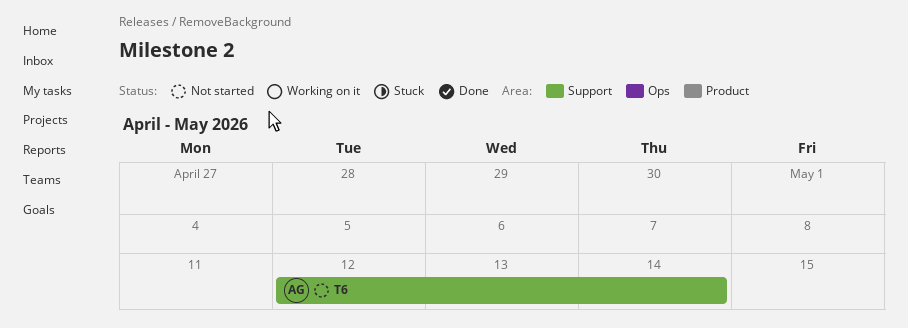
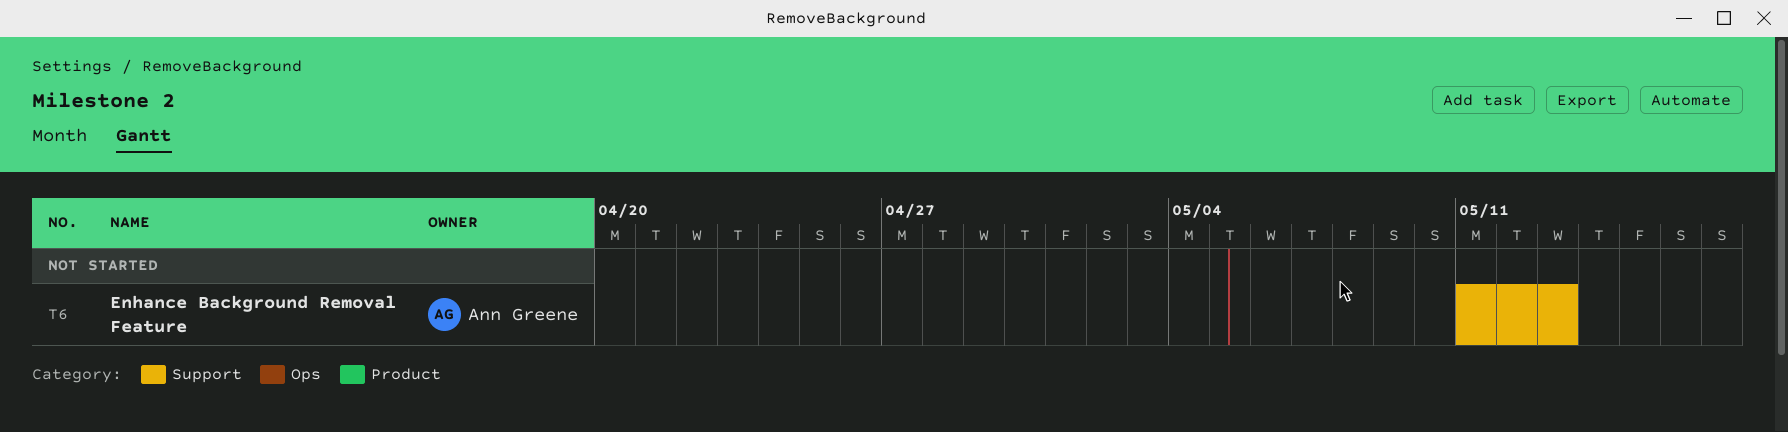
T6, start: May 12 -> May 11
T6, due: May 14 -> May 13

